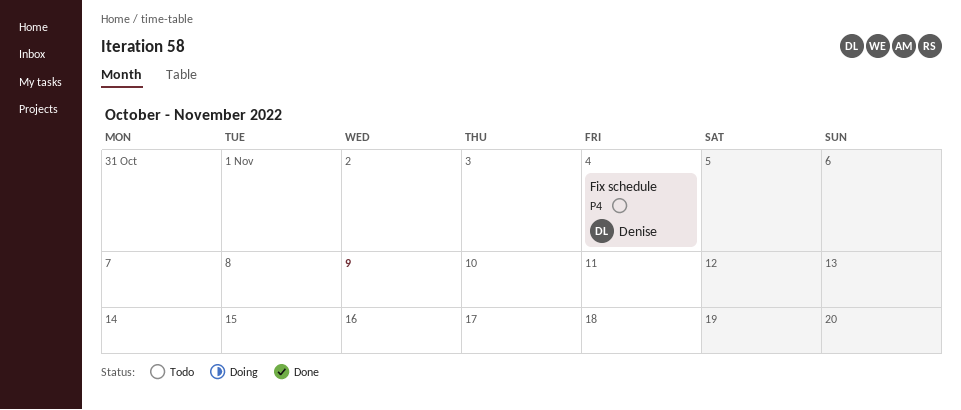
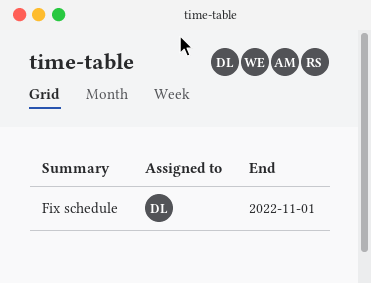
Fix schedule, due: Nov 4 -> Nov 1

